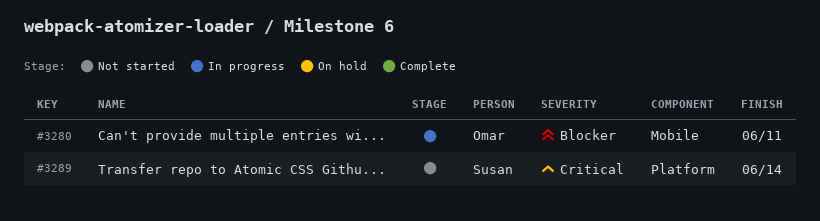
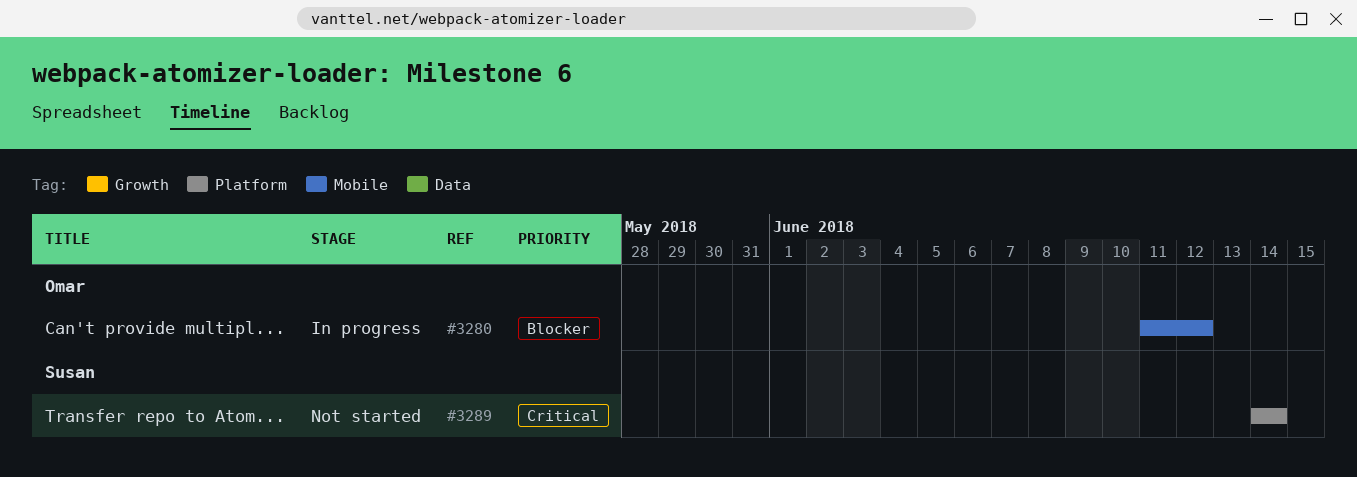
#3280, due: Jun 11 -> Jun 12

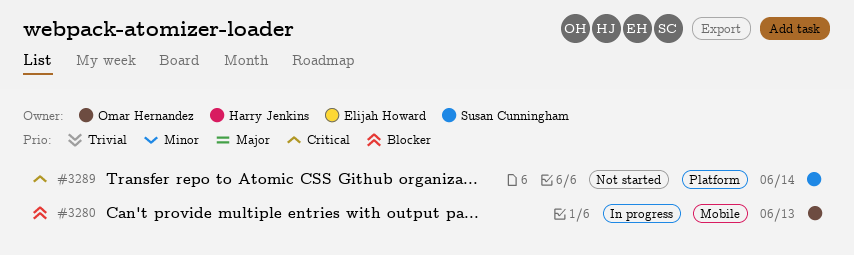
#3280, due: Jun 12 -> Jun 13

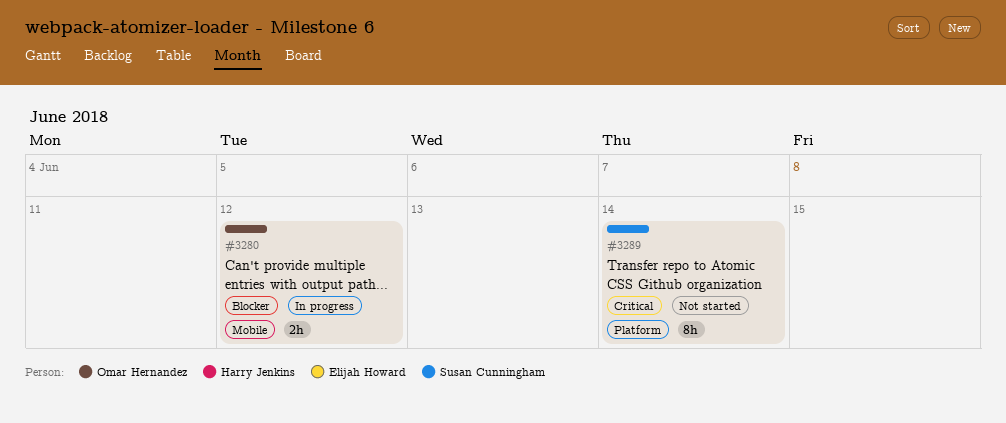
#3280, due: Jun 13 -> Jun 12

